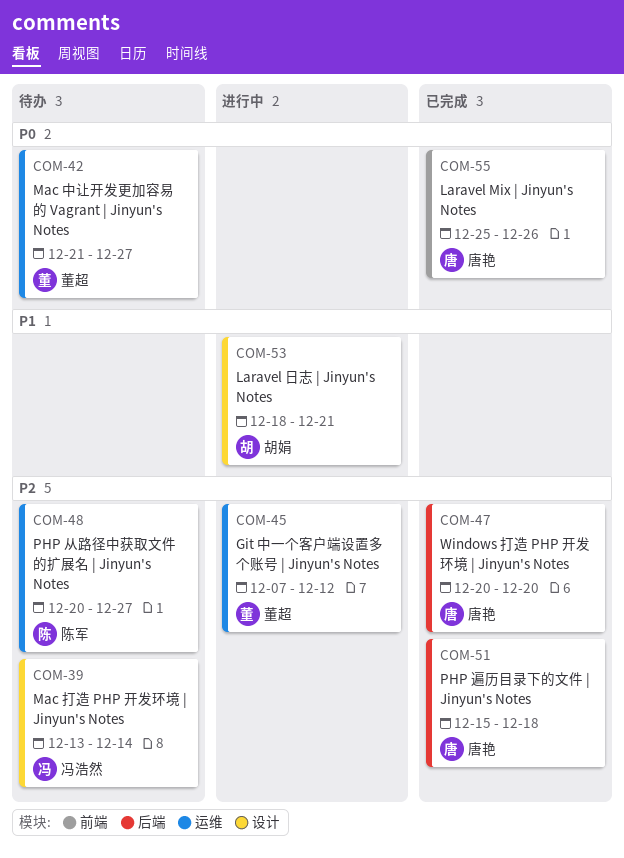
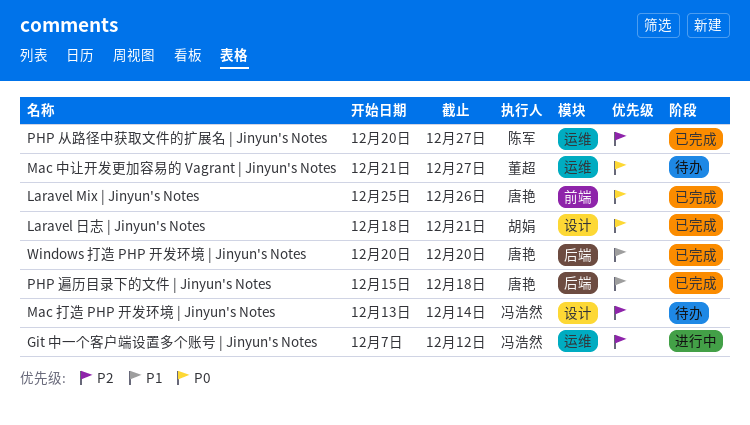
Git 中一个客户端设置多个账号 | Jinyun's Notes, owner: 董超 -> 冯浩然
Laravel 日志 | Jinyun's Notes, status: 进行中 -> 已完成
Laravel 日志 | Jinyun's Notes, priority: P1 -> P0
PHP 从路径中获取文件的扩展名 | Jinyun's Notes, status: 待办 -> 已完成
PHP 遍历目录下的文件 | Jinyun's Notes, priority: P2 -> P1
Windows 打造 PHP 开发环境 | Jinyun's Notes, priority: P2 -> P1

